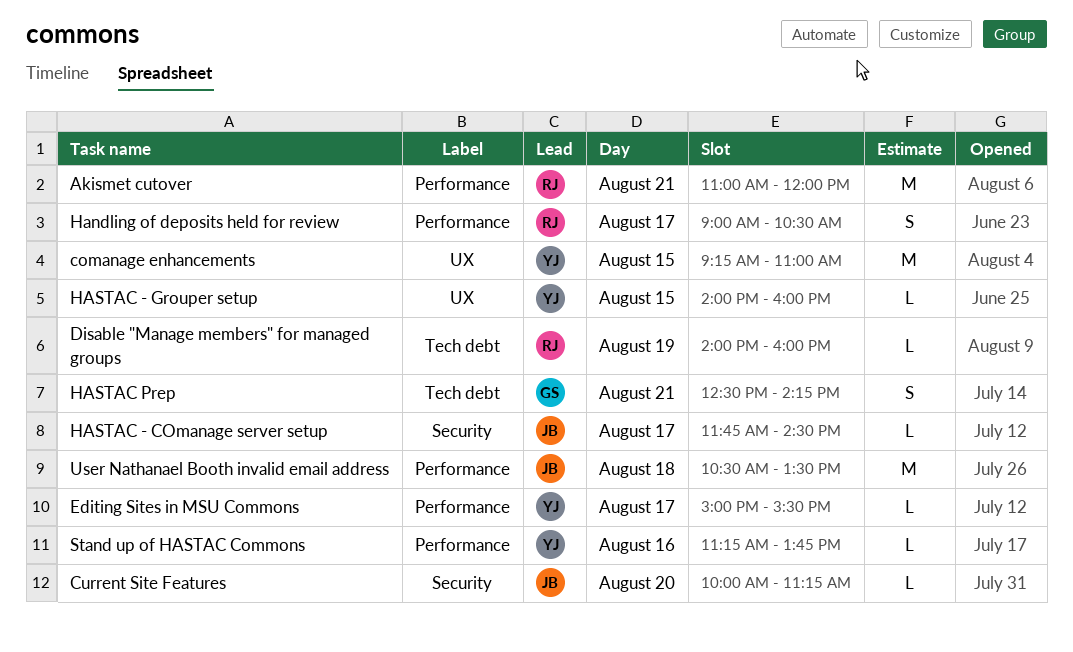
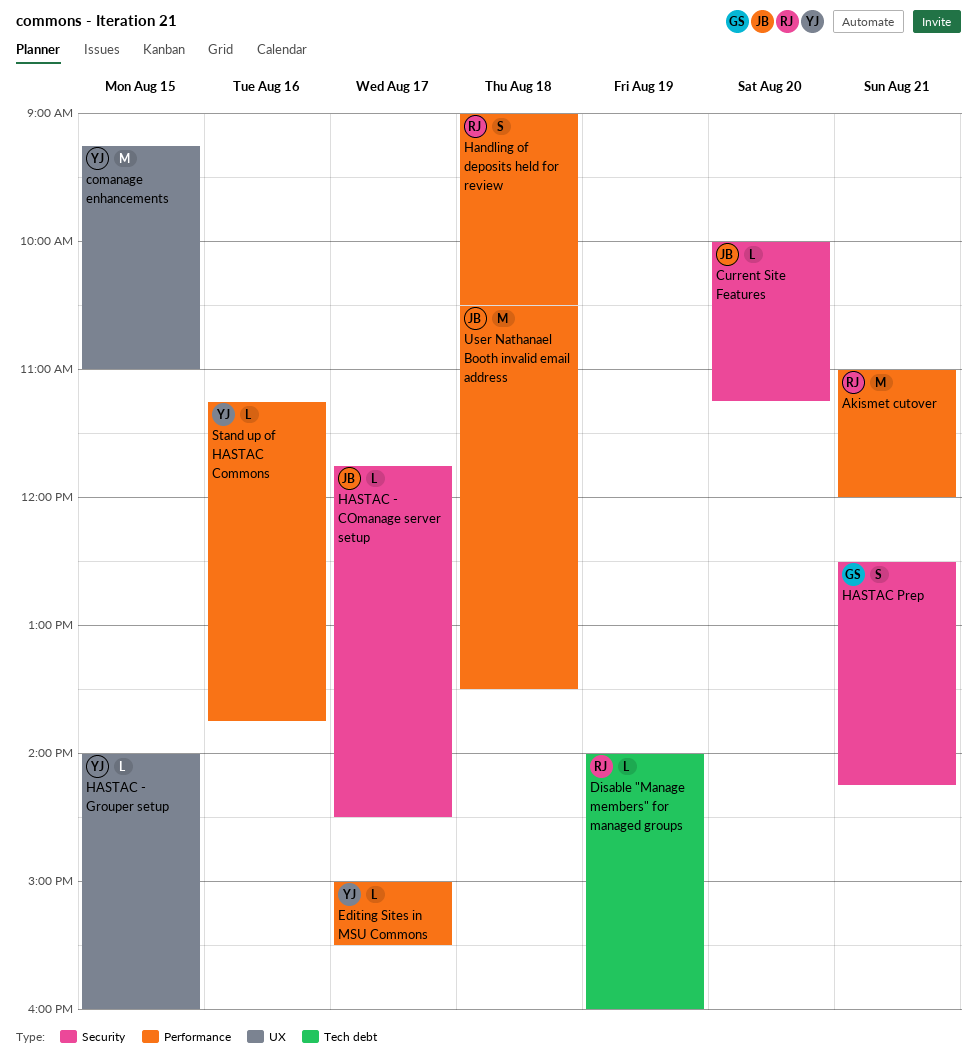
Handling of deposits held for review, day: Aug 17 -> Aug 18
HASTAC Prep, label: Tech debt -> Security

